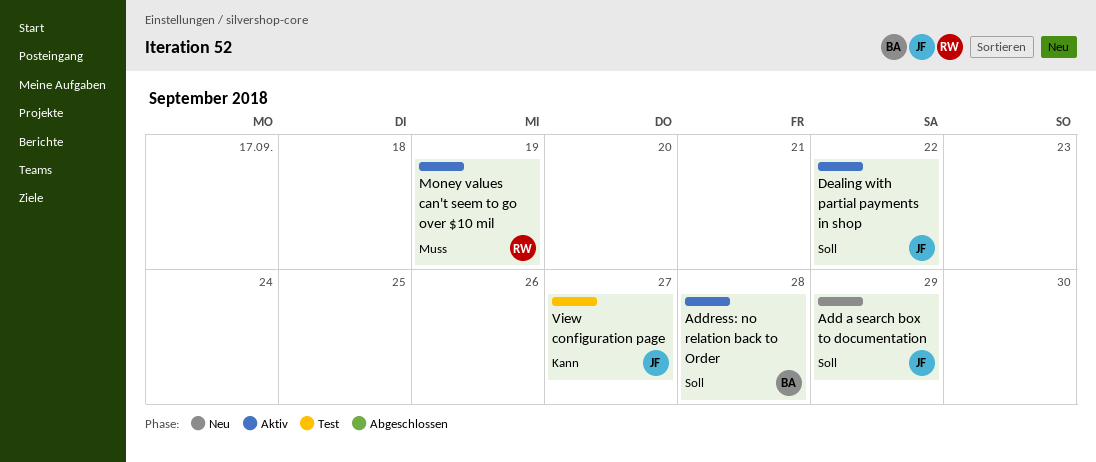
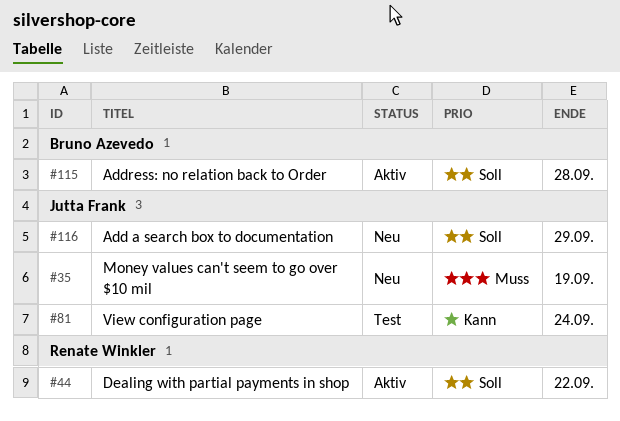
Dealing with partial payments in shop, owner: Jutta Frank -> Renate Winkler
Money values can't seem to go over $10 mil, status: Aktiv -> Neu
Money values can't seem to go over $10 mil, owner: Renate Winkler -> Jutta Frank
View configuration page, due: Sep 27 -> Sep 24

